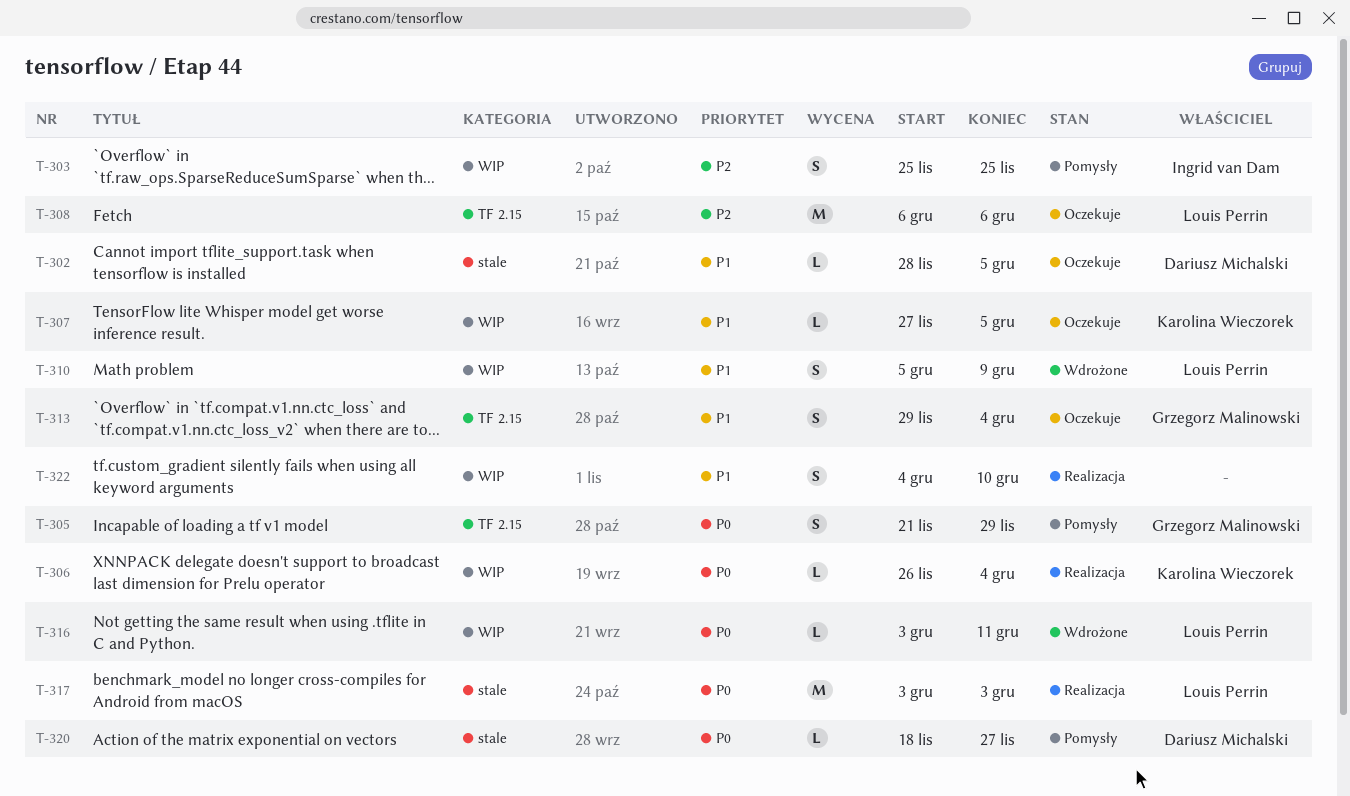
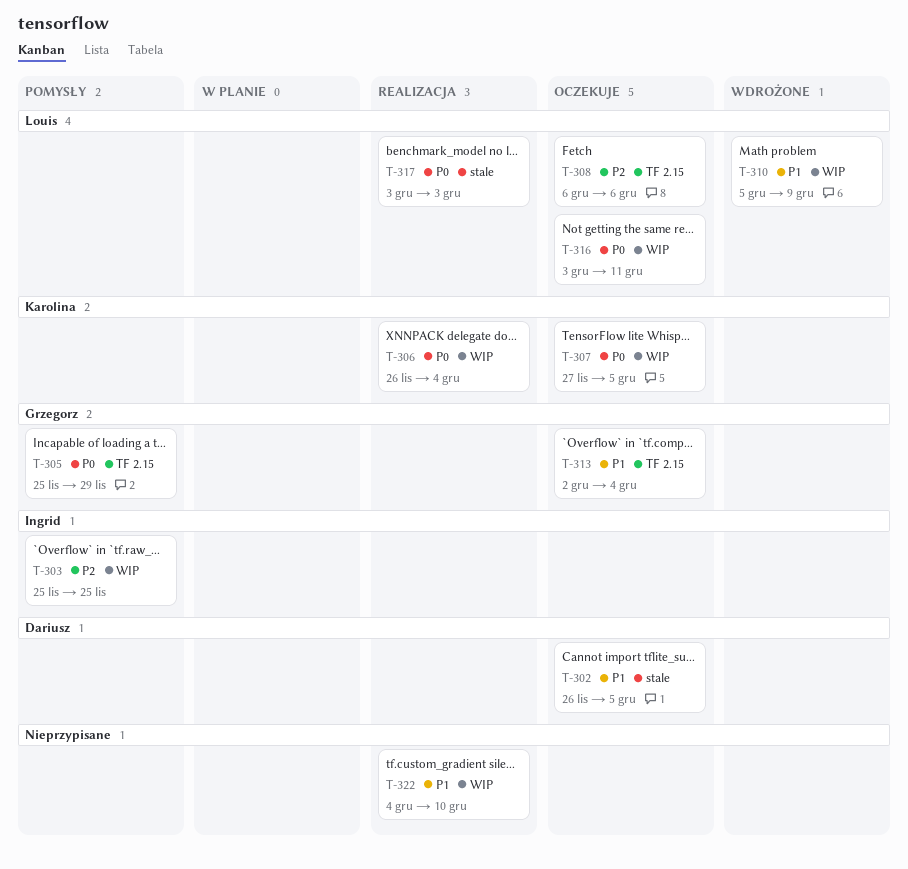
T-302, start: Nov 28 -> Nov 26
T-305, start: Nov 21 -> Nov 25
T-307, priority: P1 -> P0
T-313, start: Nov 29 -> Dec 2
T-316, status: Wdrożone -> Oczekuje
T-320: present -> none

